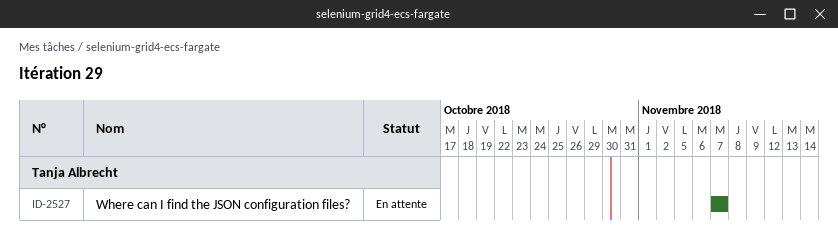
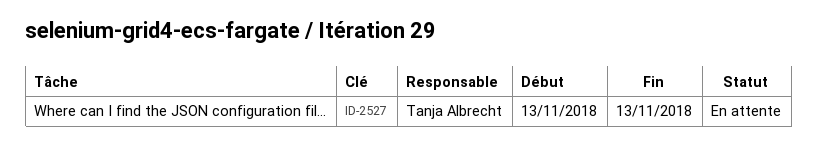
ID-2527, start: Nov 7 -> Nov 13
ID-2527, due: Nov 7 -> Nov 13

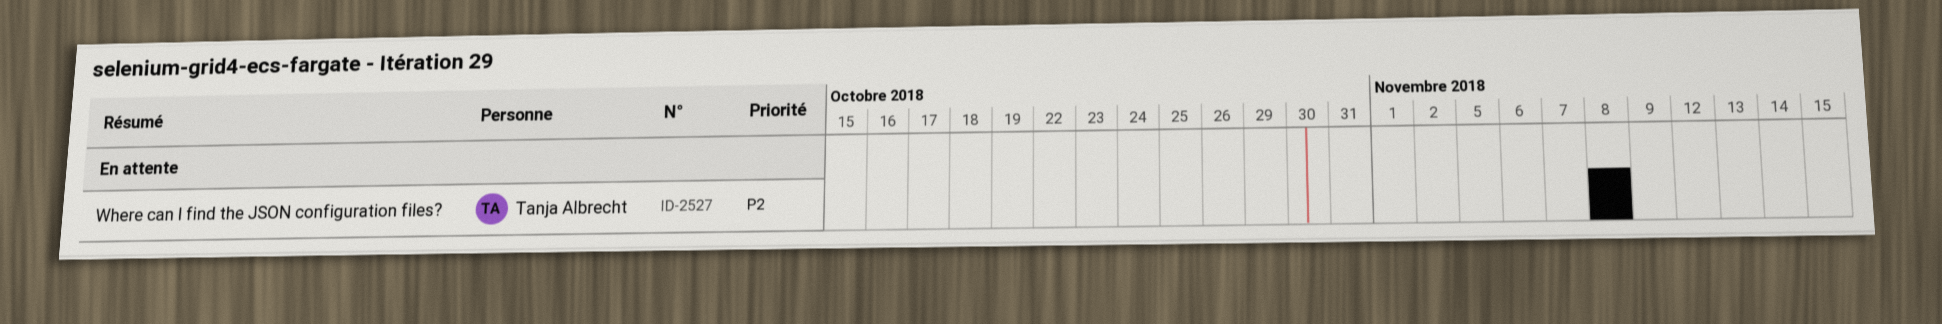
ID-2527, start: Nov 13 -> Nov 8
ID-2527, due: Nov 13 -> Nov 8

